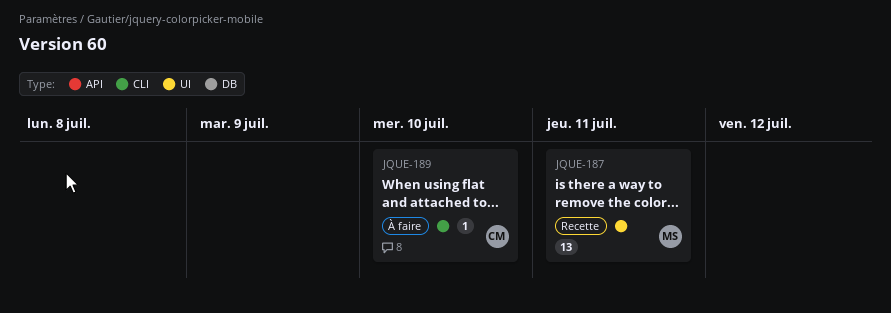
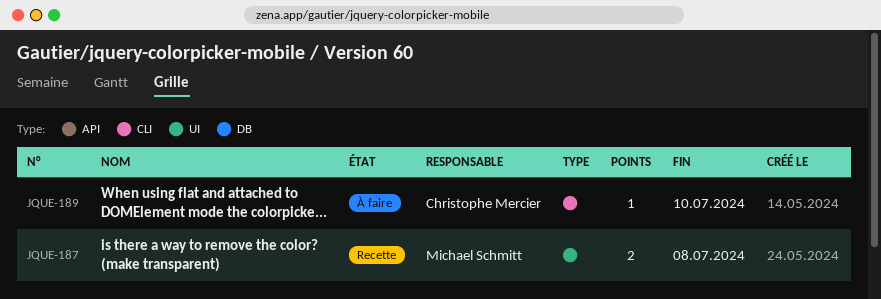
JQUE-187, estimate: 13 -> 2
JQUE-187, due: Jul 11 -> Jul 8

